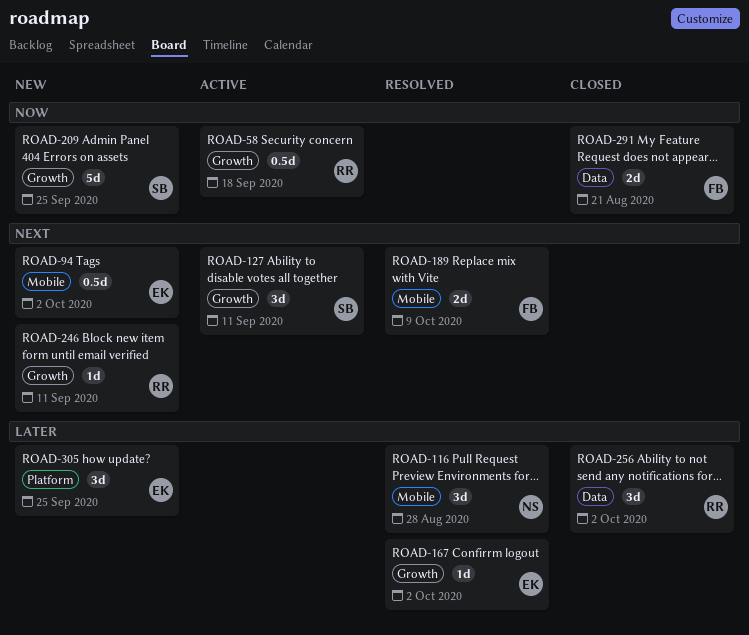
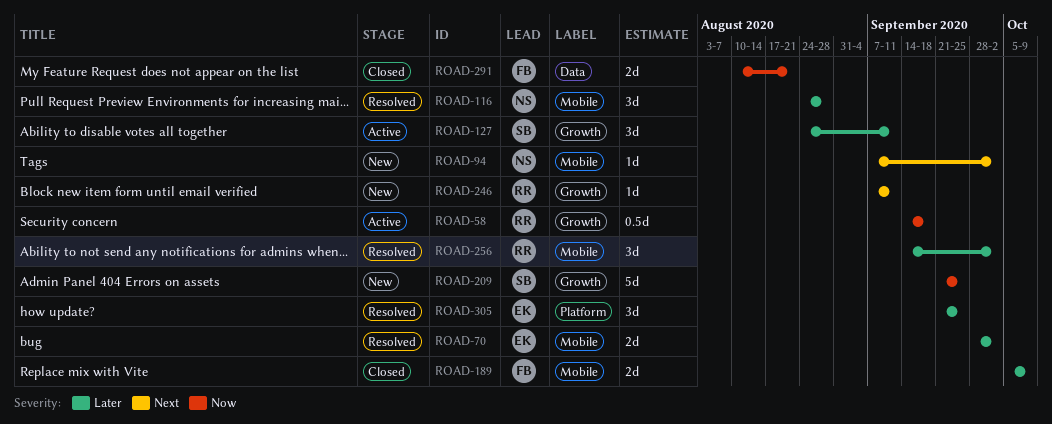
ROAD-70: none -> present
ROAD-94, owner: EK -> NS
ROAD-94, estimate: 0.5d -> 1d
ROAD-127, priority: Next -> Later
ROAD-167: present -> none
ROAD-189, status: Resolved -> Closed
ROAD-189, priority: Next -> Later
ROAD-256, status: Closed -> Resolved
ROAD-256, label: Data -> Mobile
ROAD-305, status: New -> Resolved

